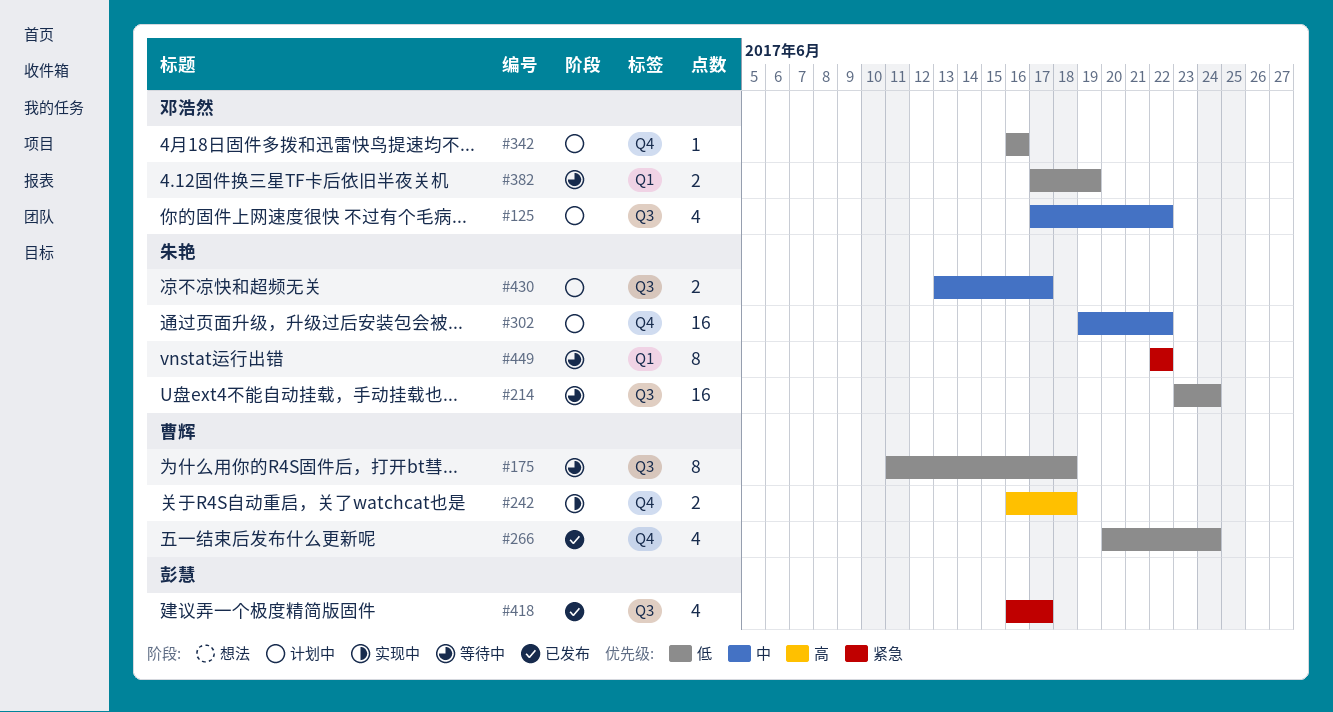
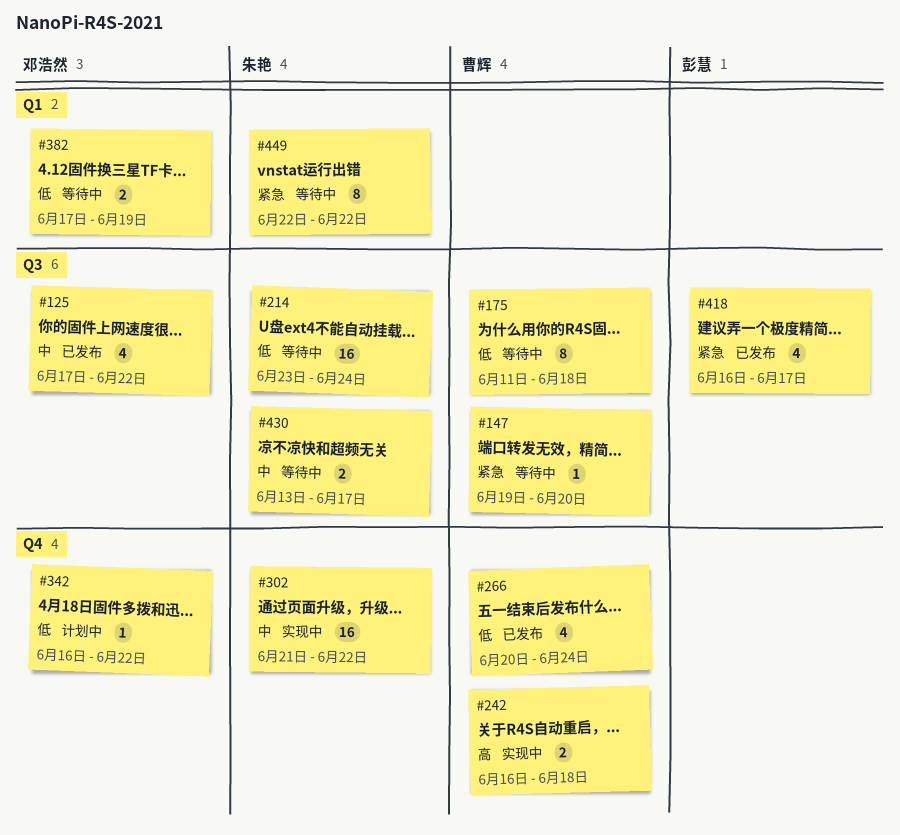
#125, status: 计划中 -> 已发布
#147: none -> present
#302, status: 计划中 -> 实现中
#302, start: Jun 19 -> Jun 21
#342, due: Jun 16 -> Jun 22
#430, status: 计划中 -> 等待中

